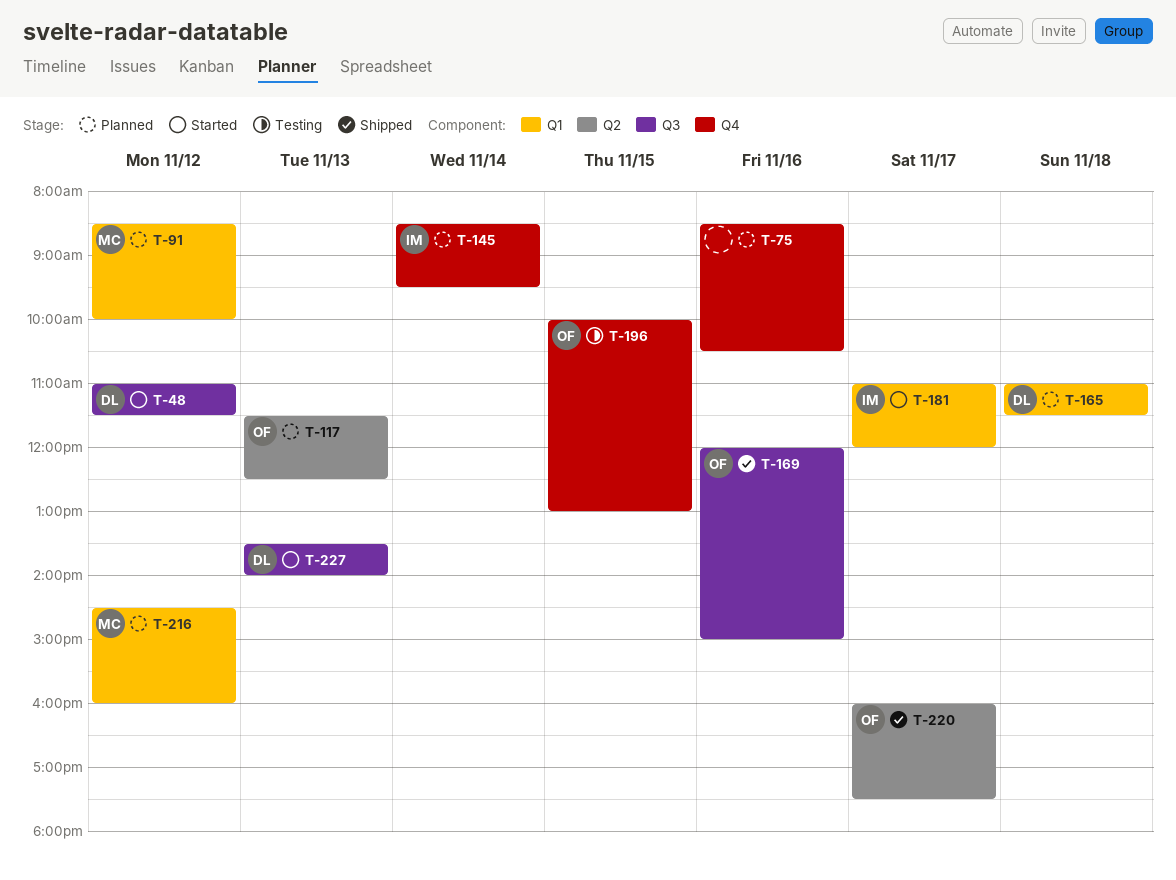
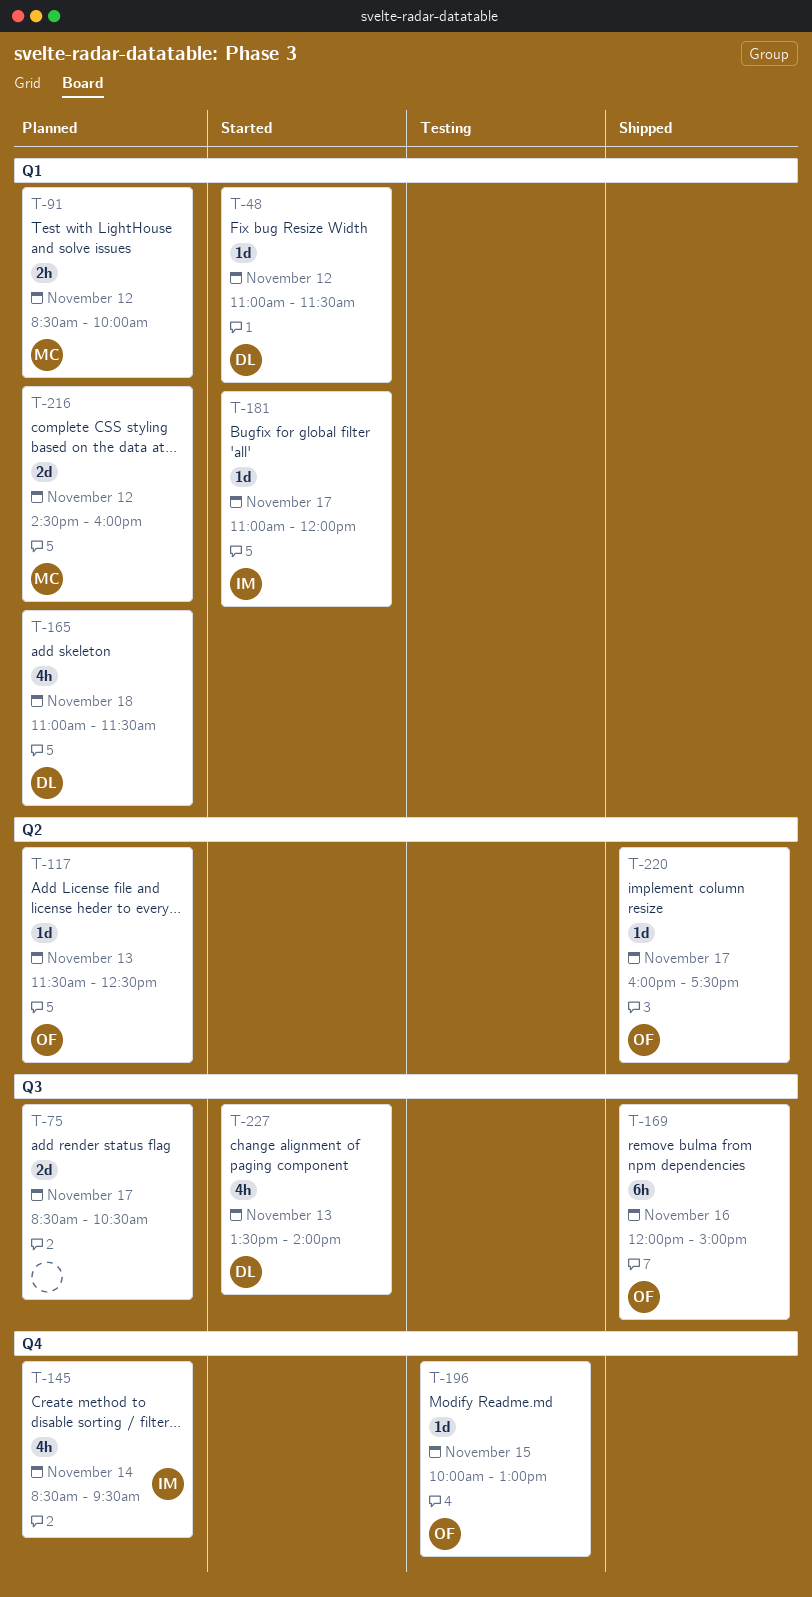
T-48, label: Q3 -> Q1
T-75, label: Q4 -> Q3
T-75, day: Nov 16 -> Nov 17

